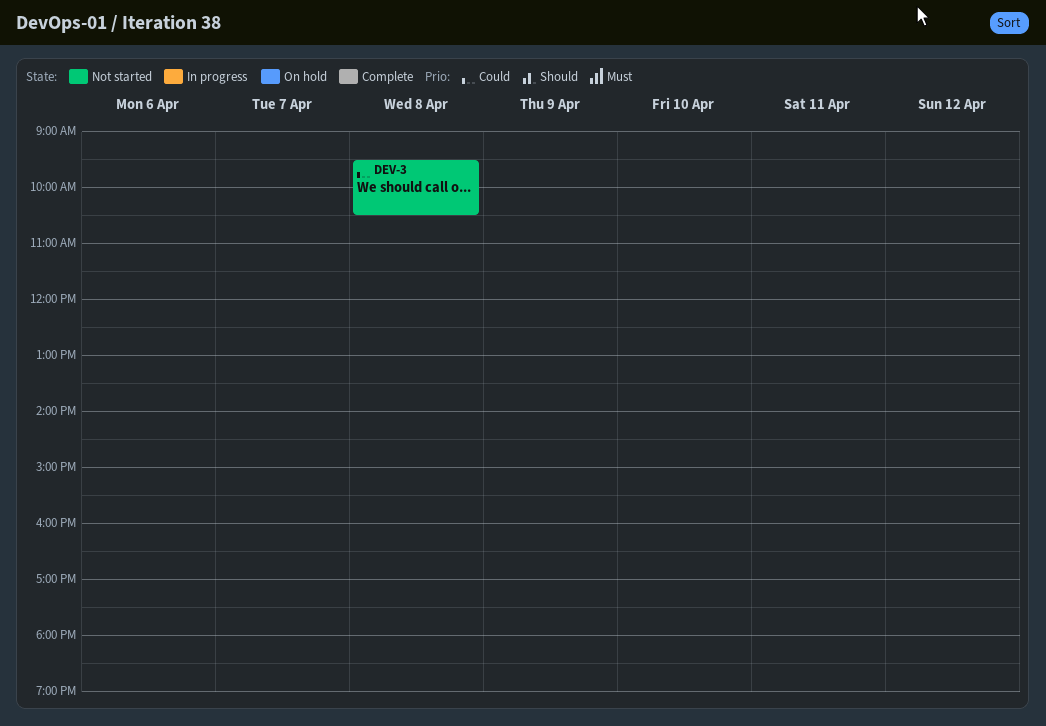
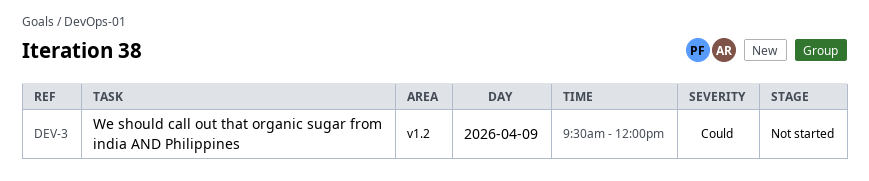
DEV-3, day: Apr 8 -> Apr 9
DEV-3, ends: 10:30 -> 12:00

